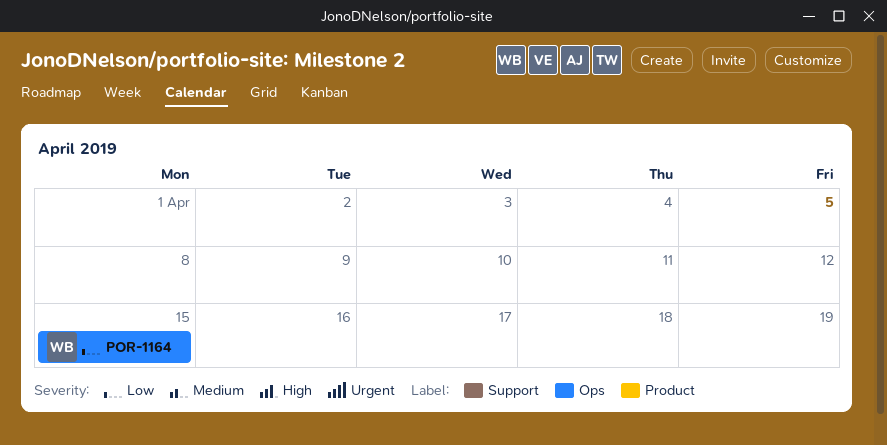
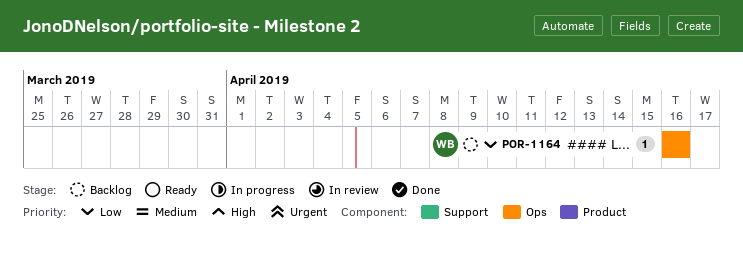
POR-1164, start: Apr 15 -> Apr 16
POR-1164, due: Apr 15 -> Apr 16

